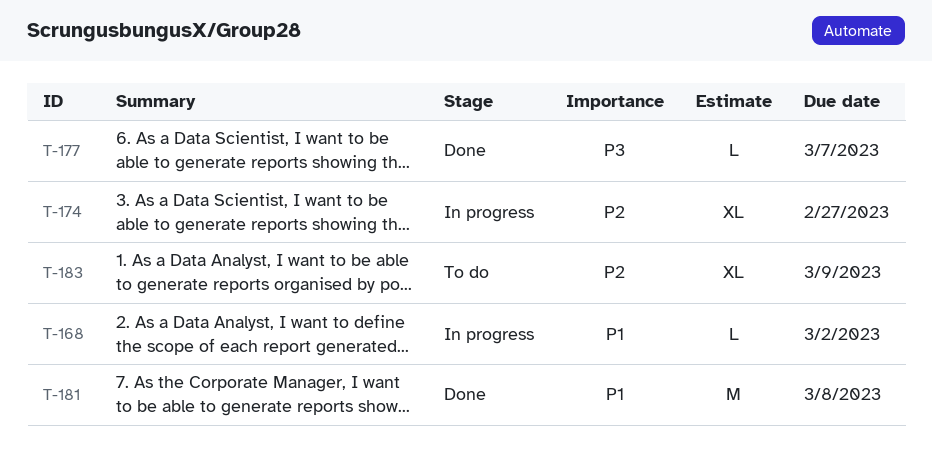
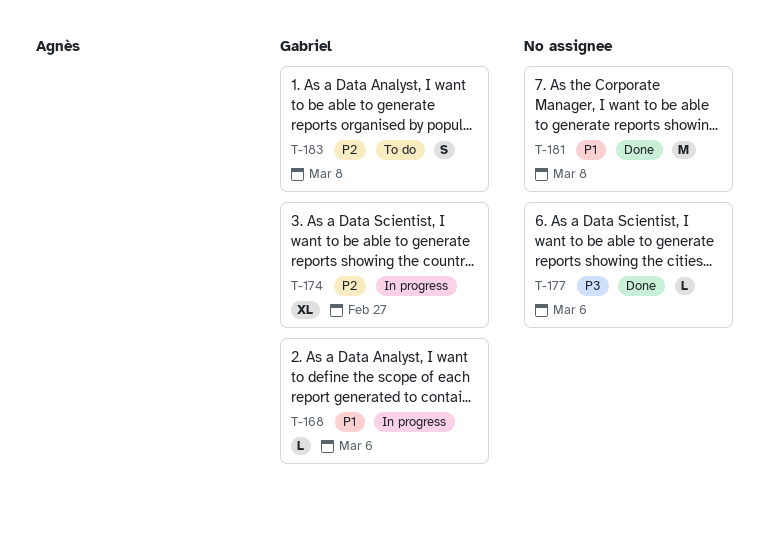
T-168, due: Mar 2 -> Mar 6
T-177, due: Mar 7 -> Mar 6
T-183, estimate: XL -> S
T-183, due: Mar 9 -> Mar 8

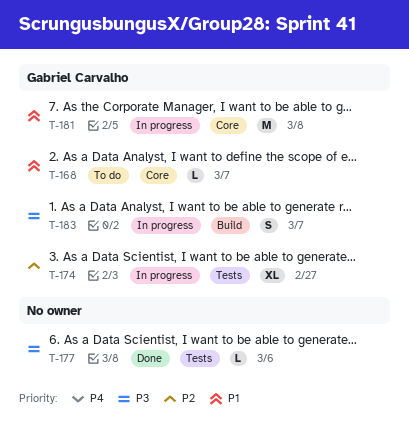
T-168, status: In progress -> To do
T-168, due: Mar 6 -> Mar 7
T-181, status: Done -> In progress
T-181, owner: none -> Gabriel Carvalho
T-183, status: To do -> In progress
T-183, priority: P2 -> P3
T-183, due: Mar 8 -> Mar 7

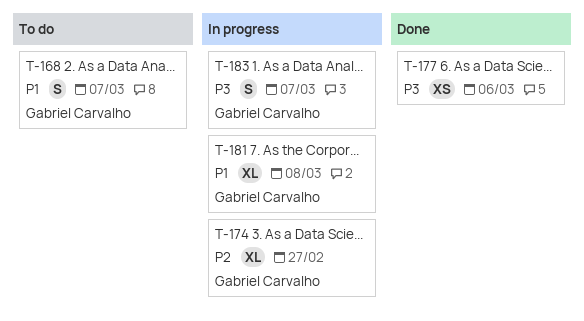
T-168, estimate: L -> S
T-177, estimate: L -> XS
T-181, estimate: M -> XL

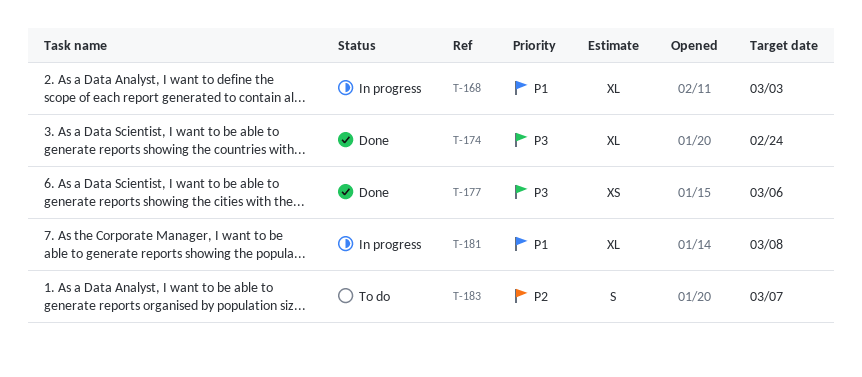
T-168, status: To do -> In progress
T-168, estimate: S -> XL
T-168, due: Mar 7 -> Mar 3
T-174, status: In progress -> Done
T-174, priority: P2 -> P3
T-174, due: Feb 27 -> Feb 24
T-183, status: In progress -> To do
T-183, priority: P3 -> P2

